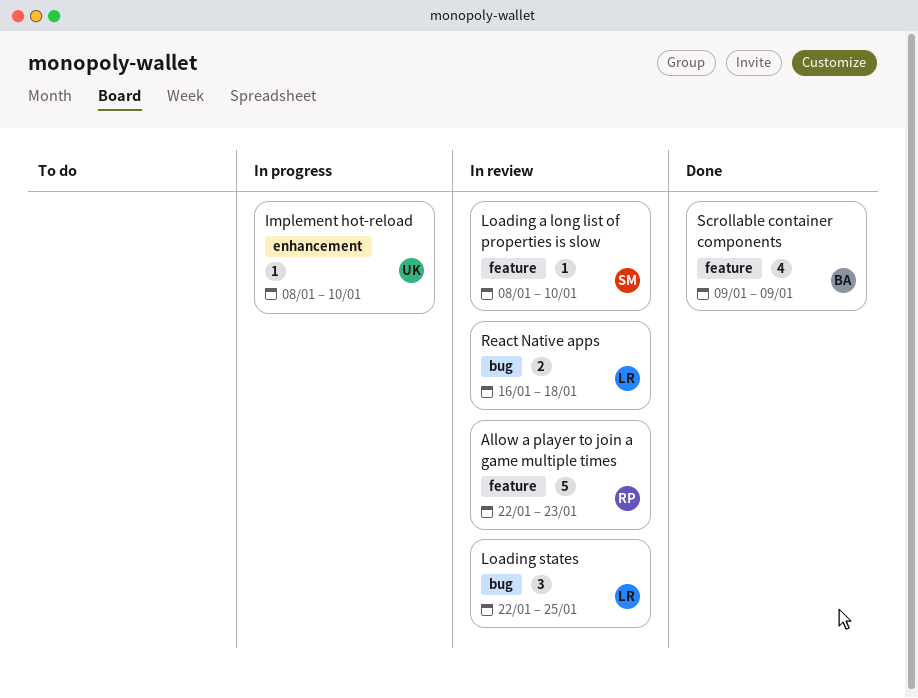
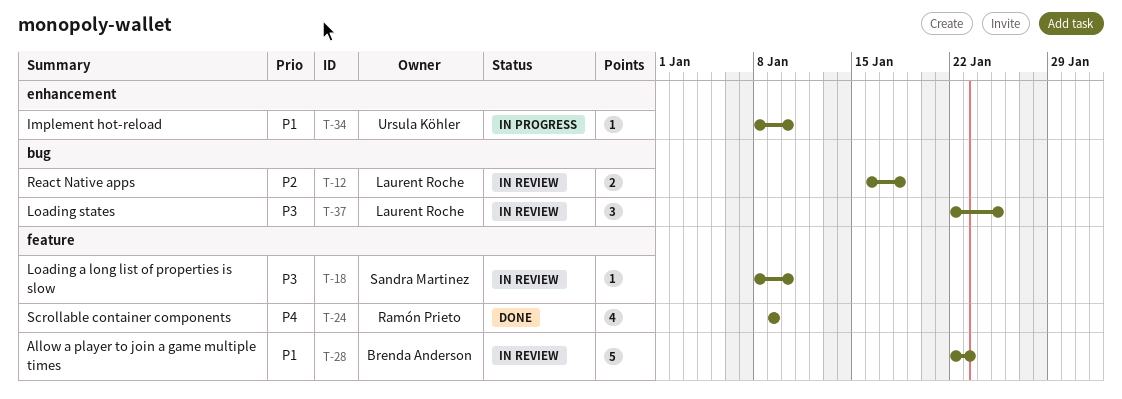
Allow a player to join a game multiple times, owner: Ramón Prieto -> Brenda Anderson
Scrollable container components, owner: Brenda Anderson -> Ramón Prieto

